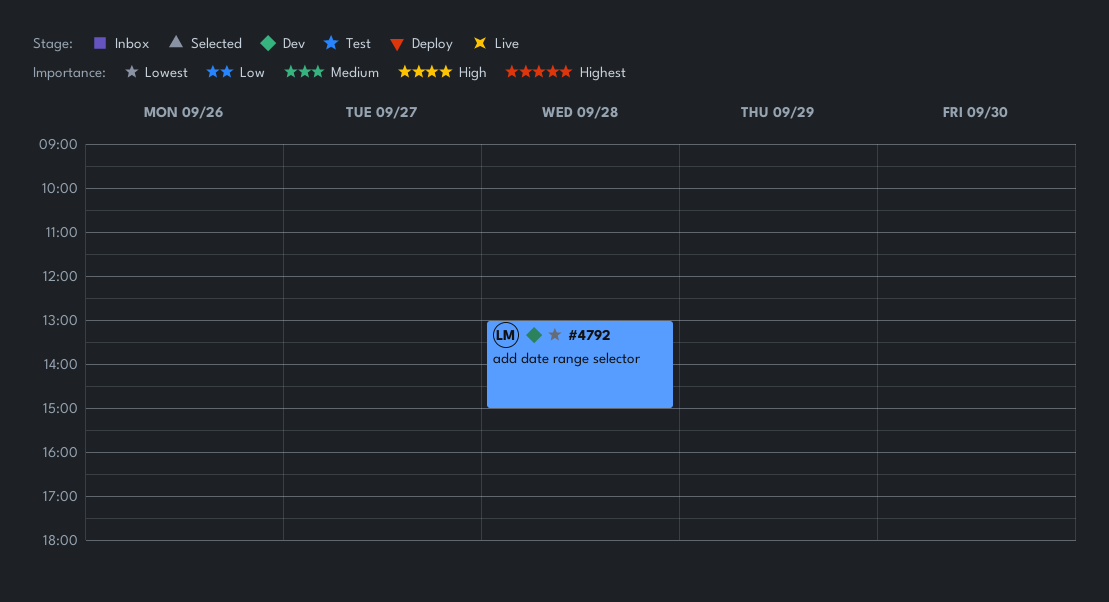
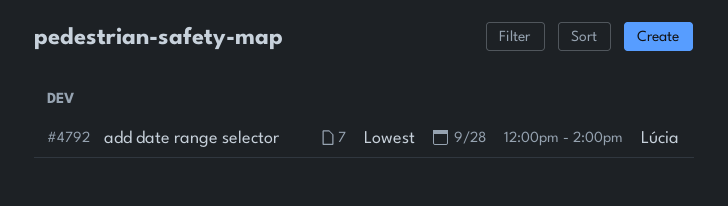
#4792, begins: 13:00 -> 12:00
#4792, ends: 15:00 -> 14:00

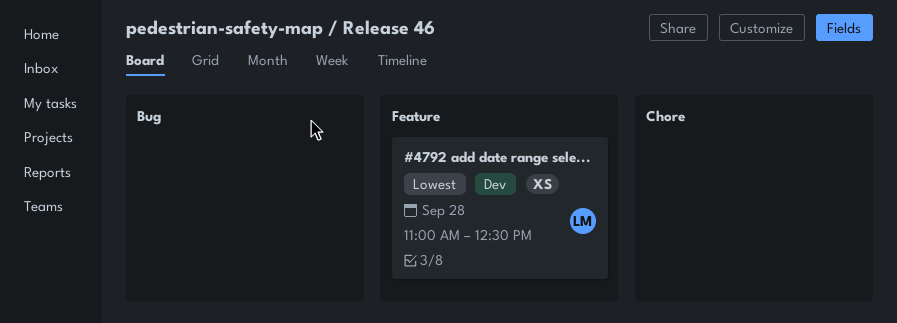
#4792, begins: 12:00 -> 11:00
#4792, ends: 14:00 -> 12:30

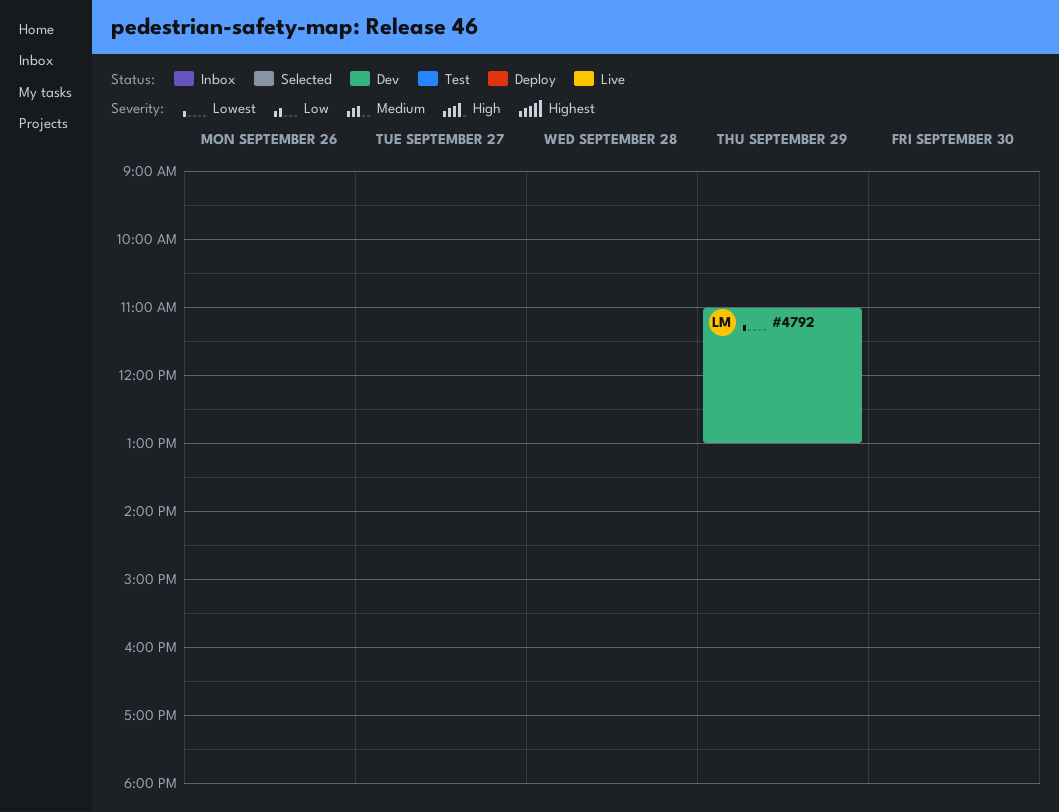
#4792, day: Sep 28 -> Sep 29
#4792, ends: 12:30 -> 13:00

